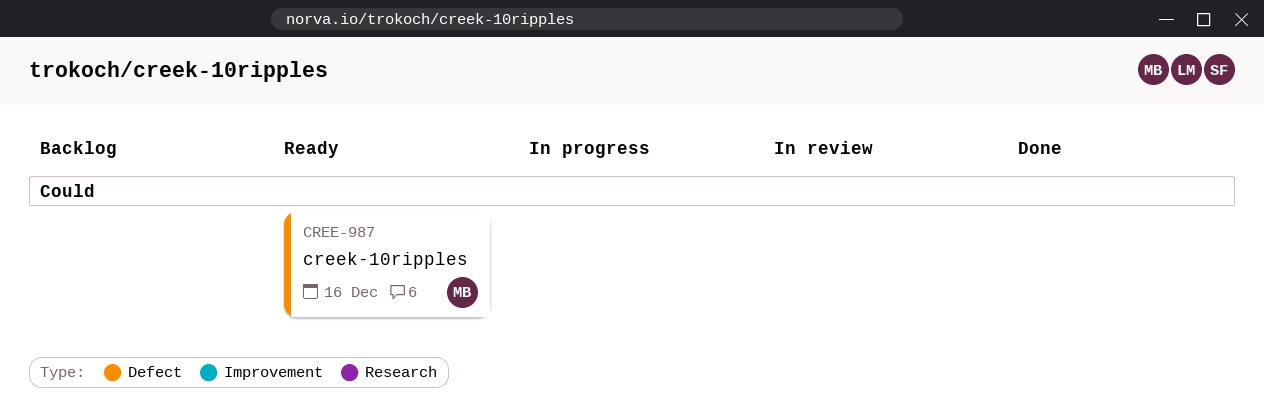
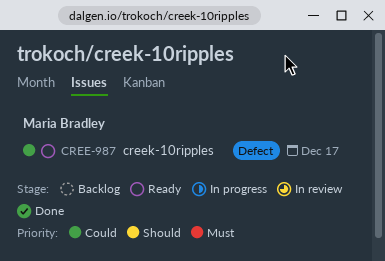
CREE-987, due: Dec 16 -> Dec 17

